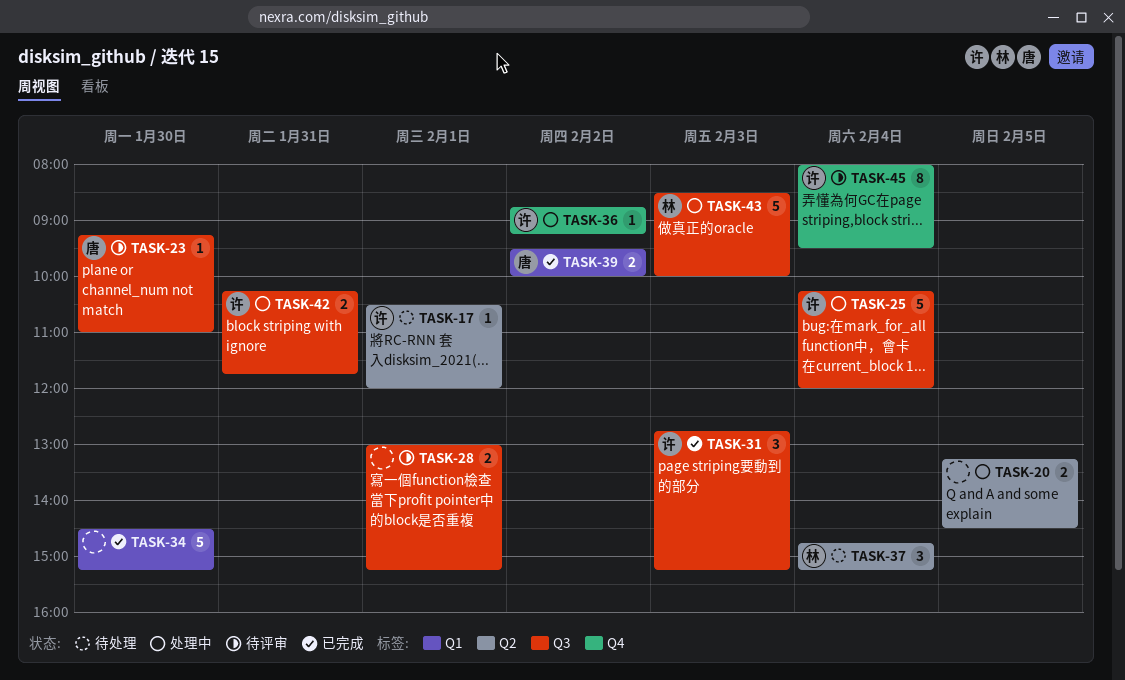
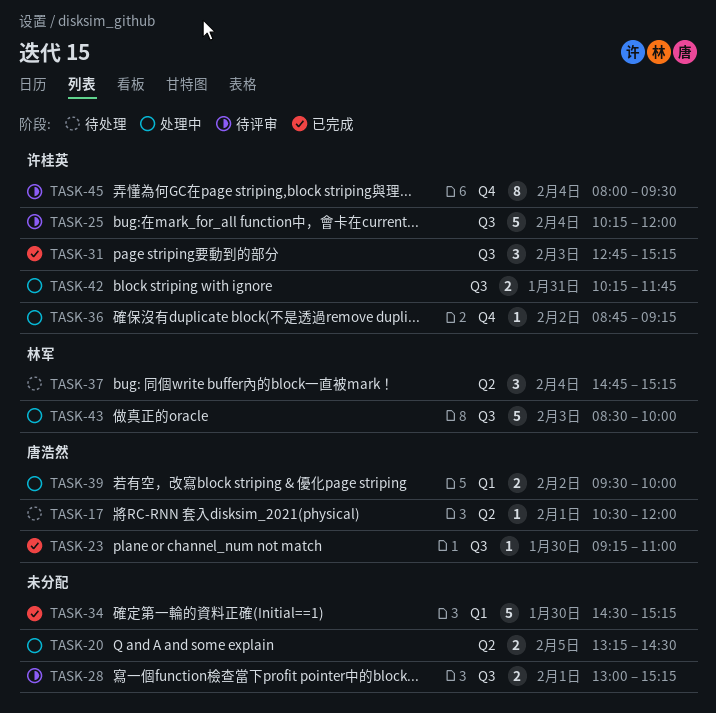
TASK-17, owner: 许桂英 -> 唐浩然
TASK-23, status: 待评审 -> 已完成
TASK-25, status: 处理中 -> 待评审
TASK-39, status: 已完成 -> 处理中

